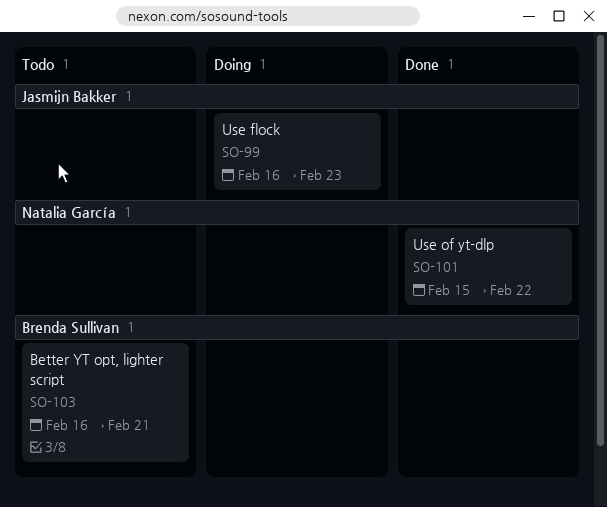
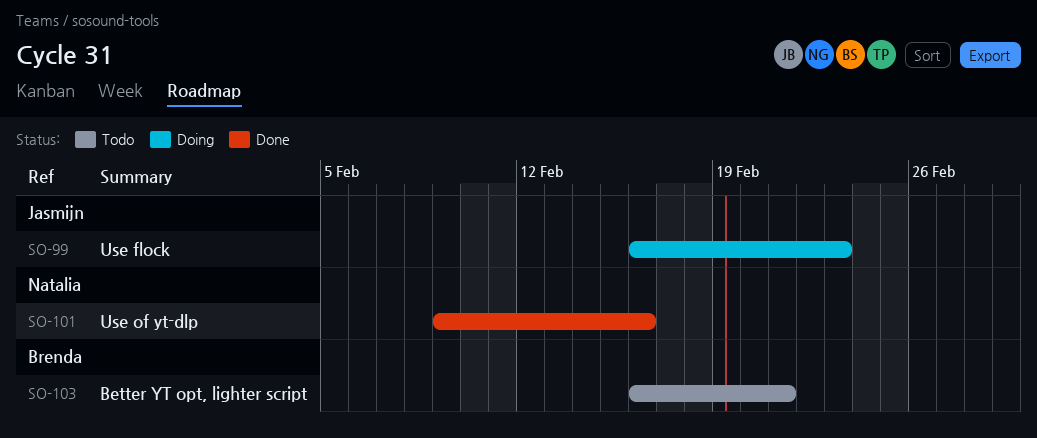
SO-101, start: Feb 15 -> Feb 9
SO-101, due: Feb 22 -> Feb 16

